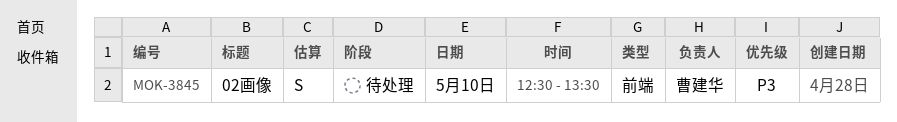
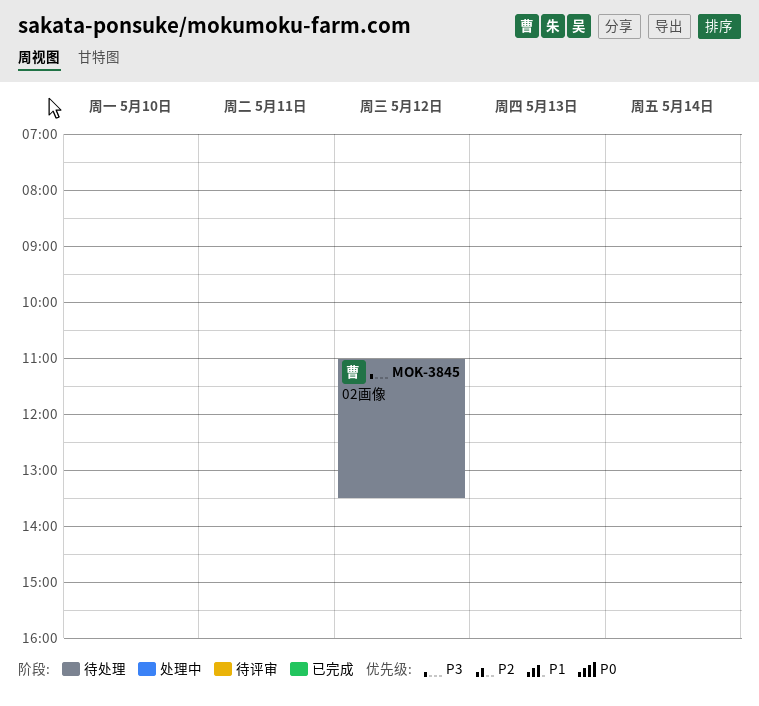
MOK-3845, day: May 10 -> May 12
MOK-3845, begins: 12:30 -> 11:00

